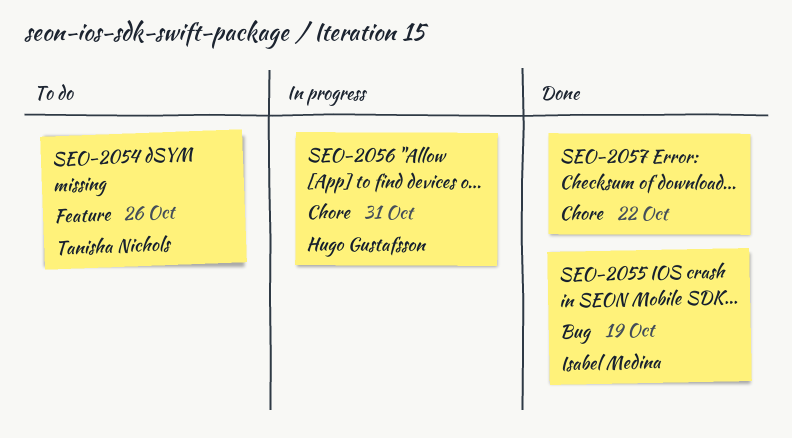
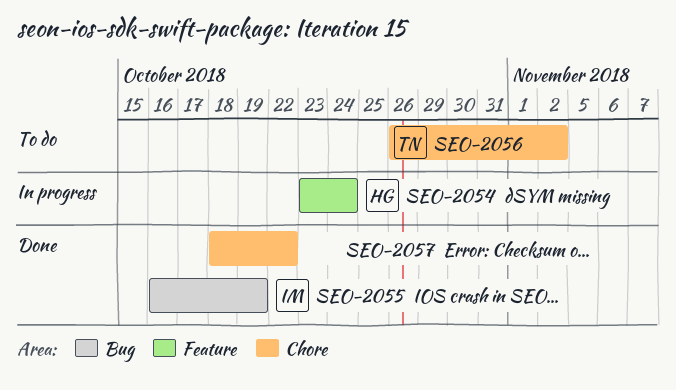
SEO-2054, status: To do -> In progress
SEO-2054, owner: Tanisha Nichols -> Hugo Gustafsson
SEO-2054, due: Oct 26 -> Oct 24
SEO-2056, status: In progress -> To do
SEO-2056, owner: Hugo Gustafsson -> Tanisha Nichols
SEO-2056, due: Oct 31 -> Nov 2

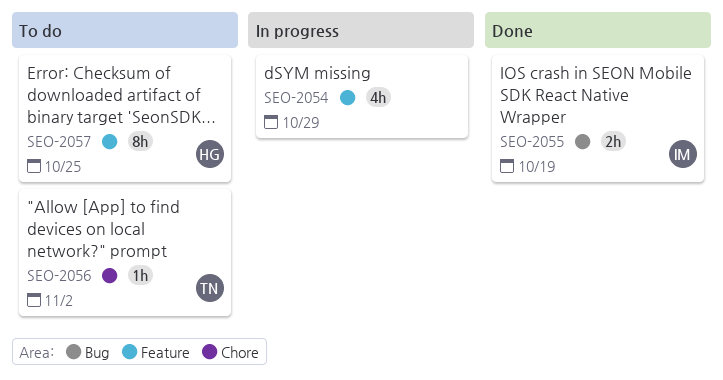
SEO-2054, owner: HG -> none
SEO-2054, due: Oct 24 -> Oct 29
SEO-2057, status: Done -> To do
SEO-2057, owner: none -> HG
SEO-2057, label: Chore -> Feature
SEO-2057, due: Oct 22 -> Oct 25

